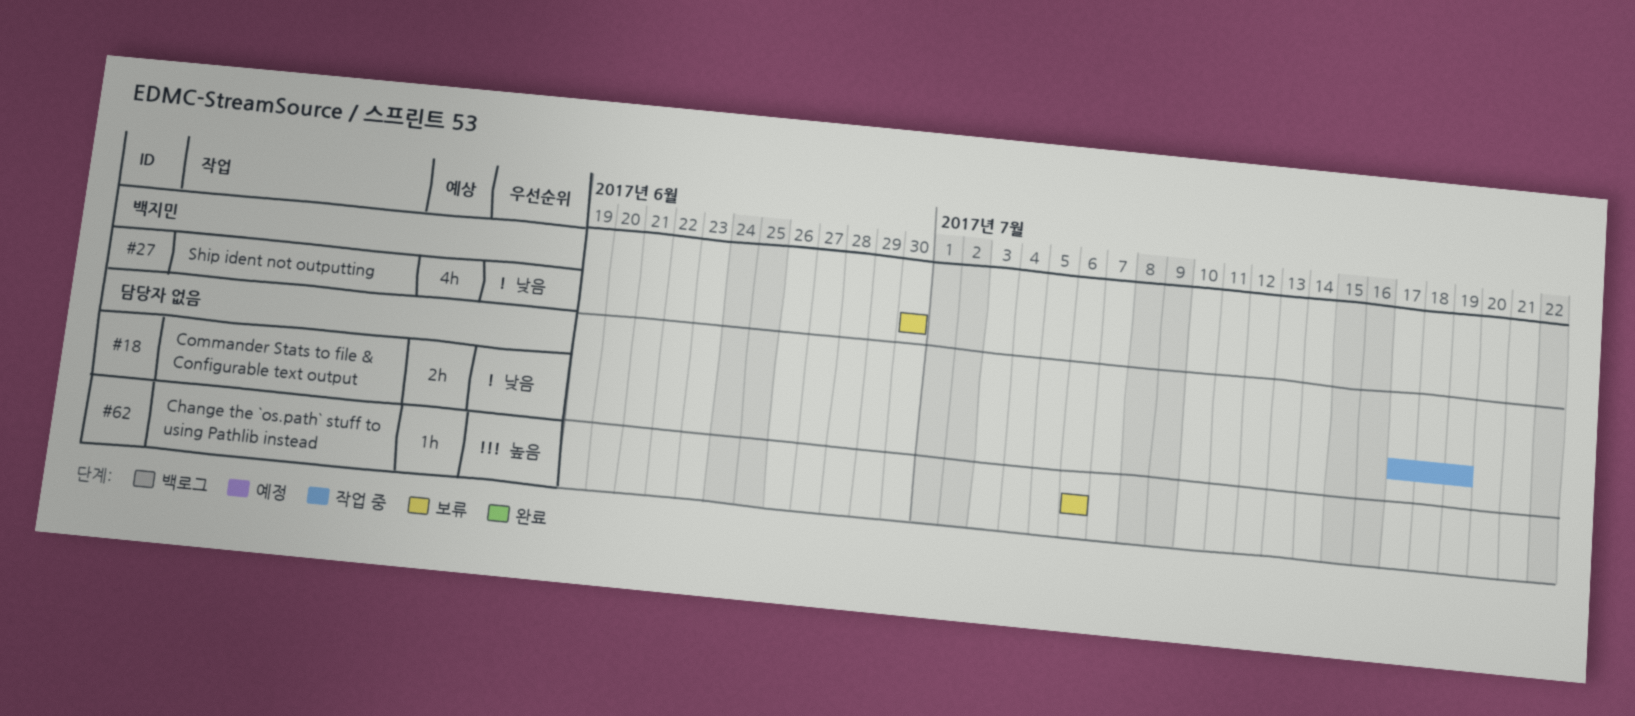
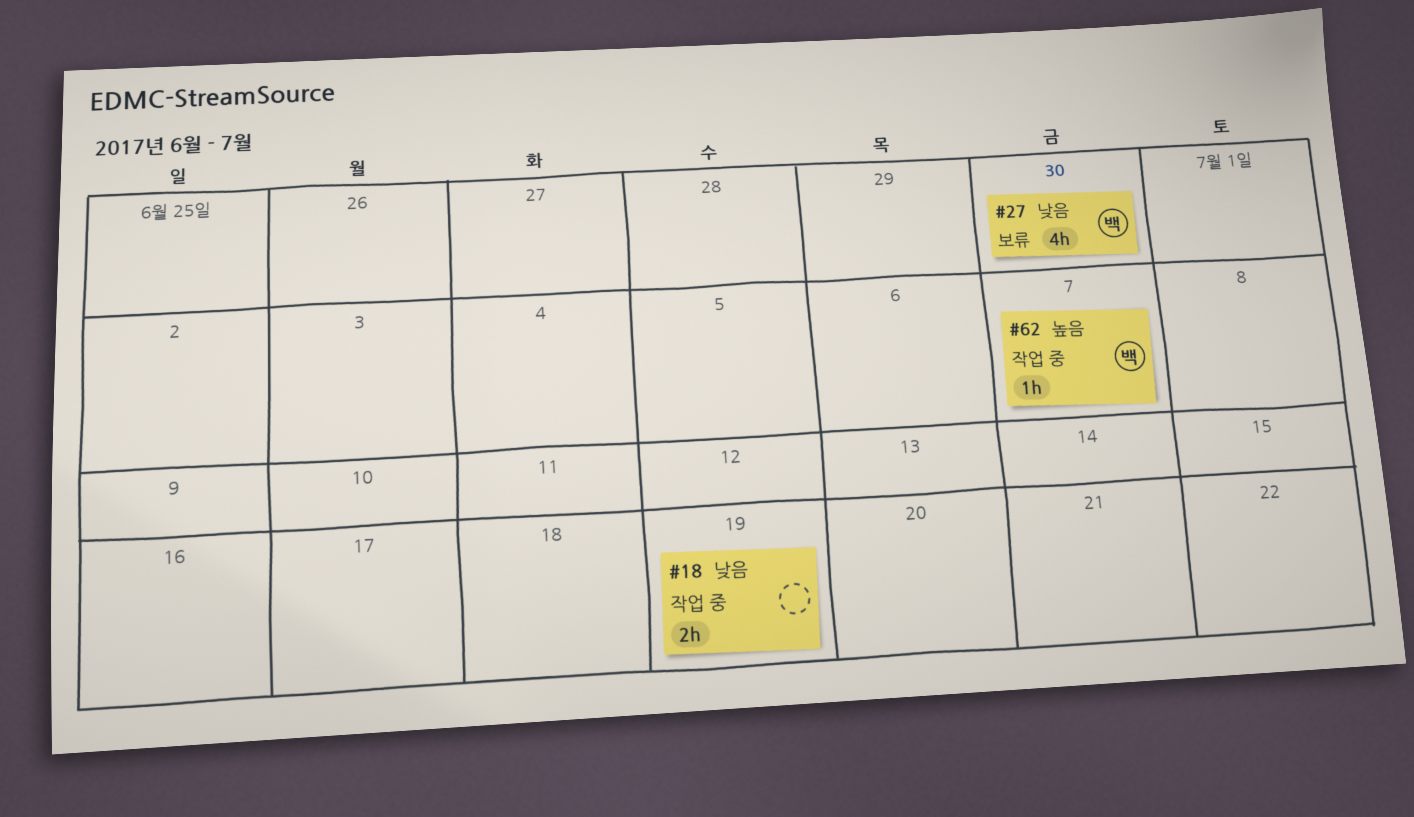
#62, status: 보류 -> 작업 중
#62, owner: none -> 백지민
#62, due: Jul 6 -> Jul 7

